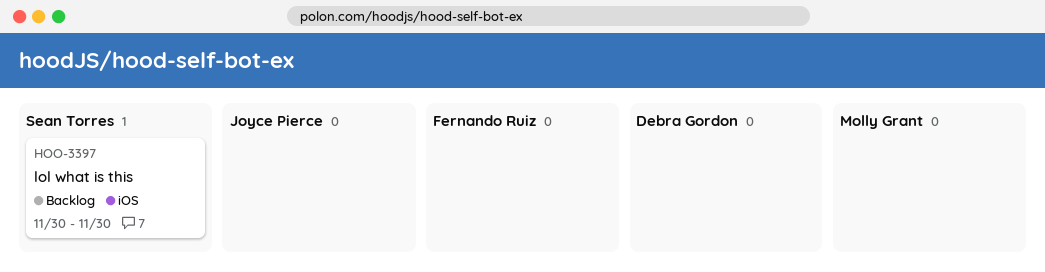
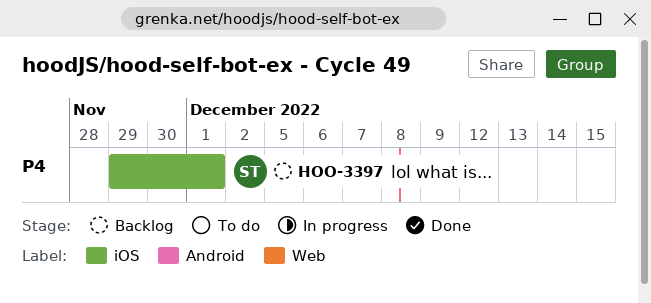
HOO-3397, start: Nov 30 -> Nov 29
HOO-3397, due: Nov 30 -> Dec 1

